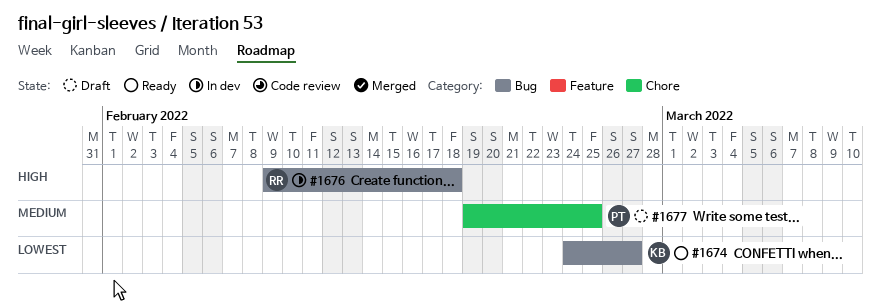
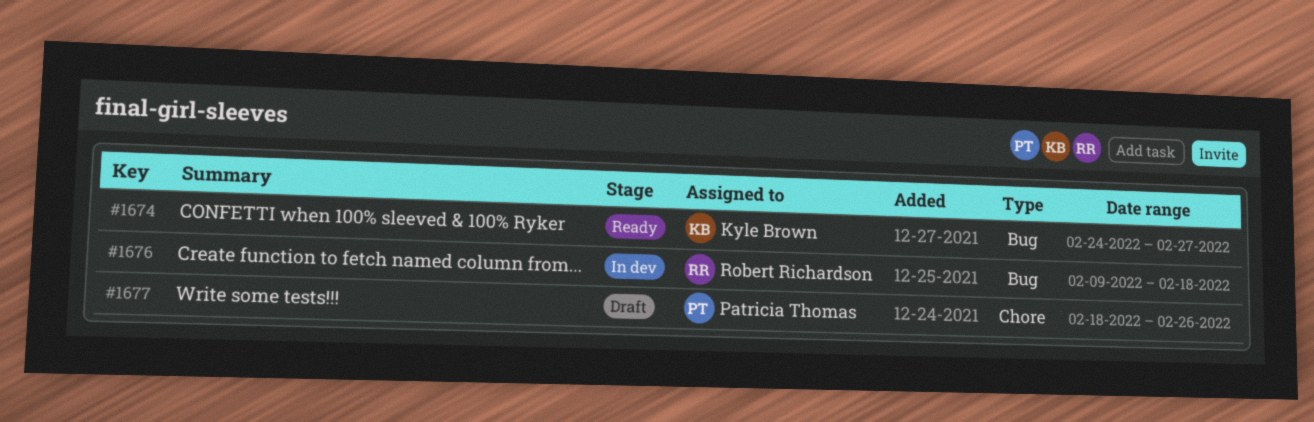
#1677, start: Feb 19 -> Feb 18
#1677, due: Feb 25 -> Feb 26

